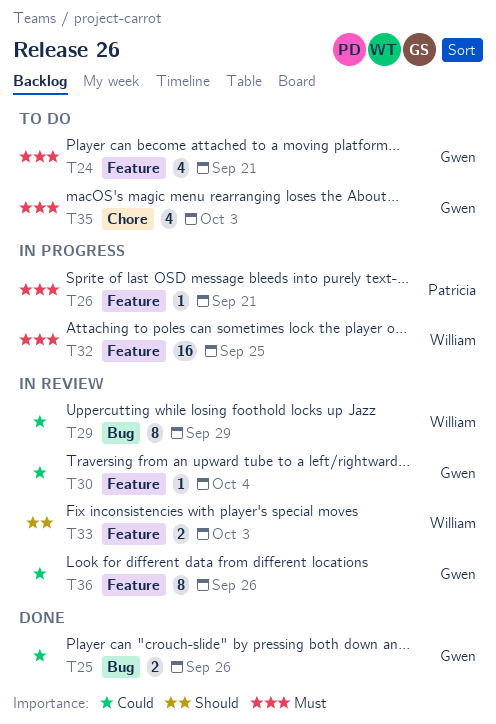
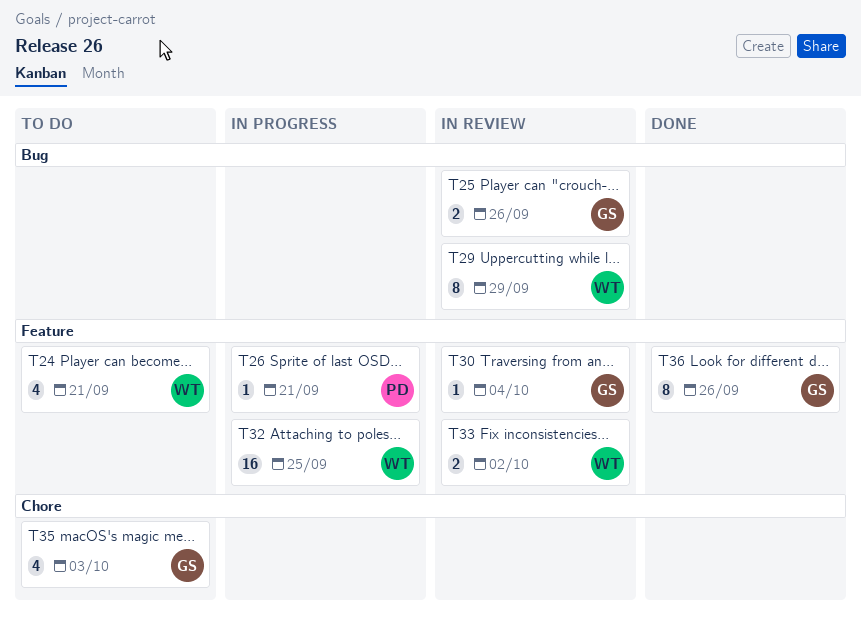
T24, owner: Gwen -> William
T25, status: Done -> In review
T33, due: Oct 3 -> Oct 2
T36, status: In review -> Done

